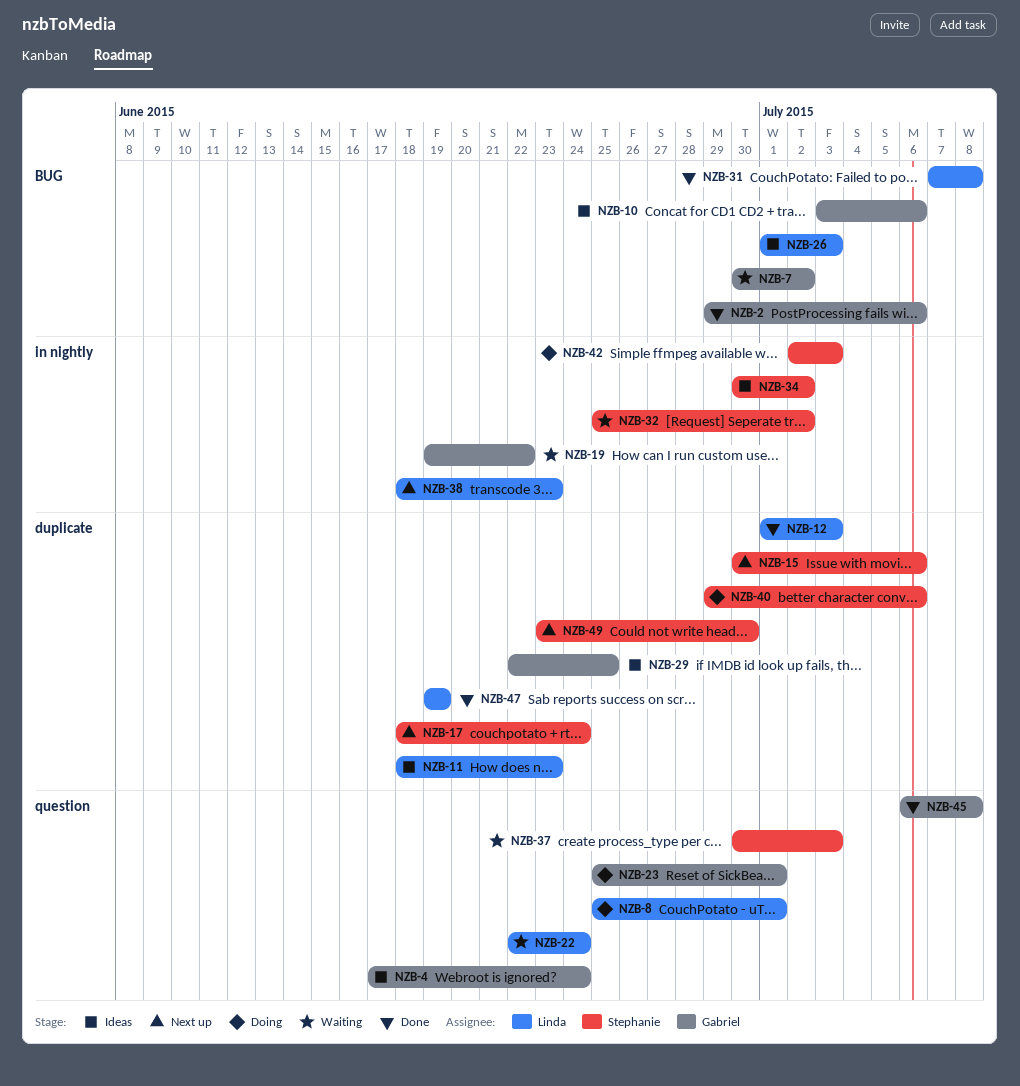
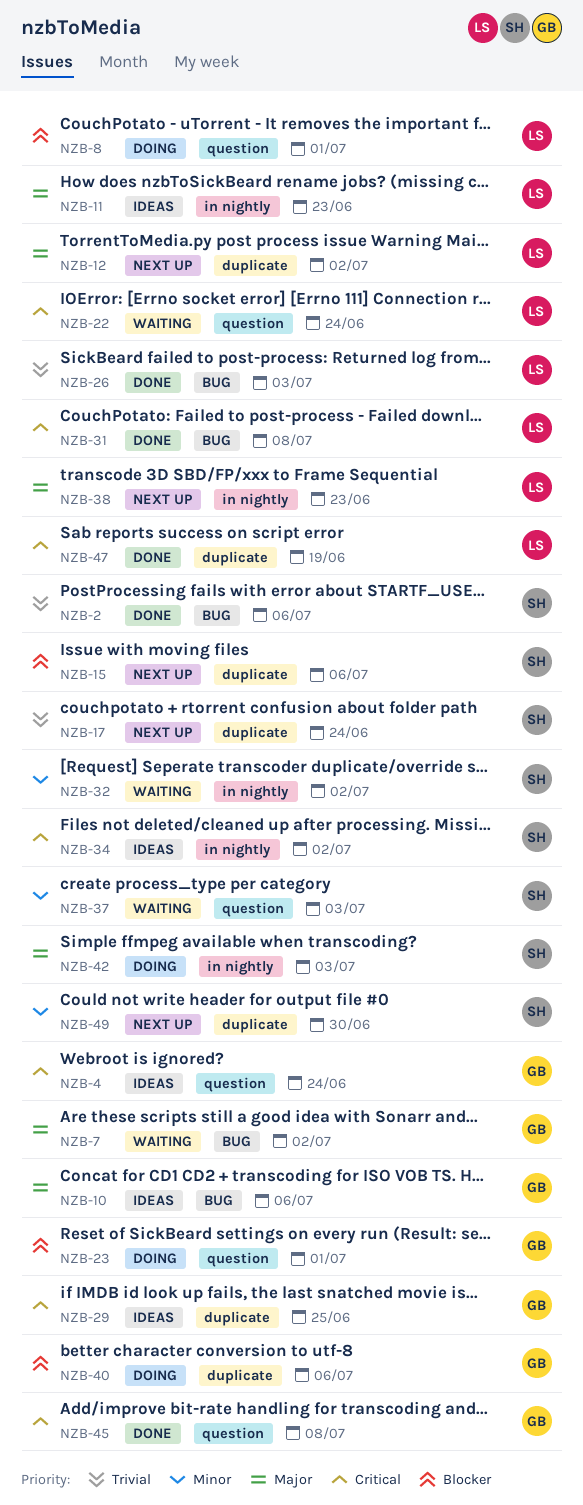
NZB-2, owner: Gabriel -> Stephanie
NZB-11, label: duplicate -> in nightly
NZB-12, status: Done -> Next up
NZB-12, due: Jul 3 -> Jul 2
NZB-19: present -> none
NZB-26, status: Ideas -> Done
NZB-40, owner: Stephanie -> Gabriel

